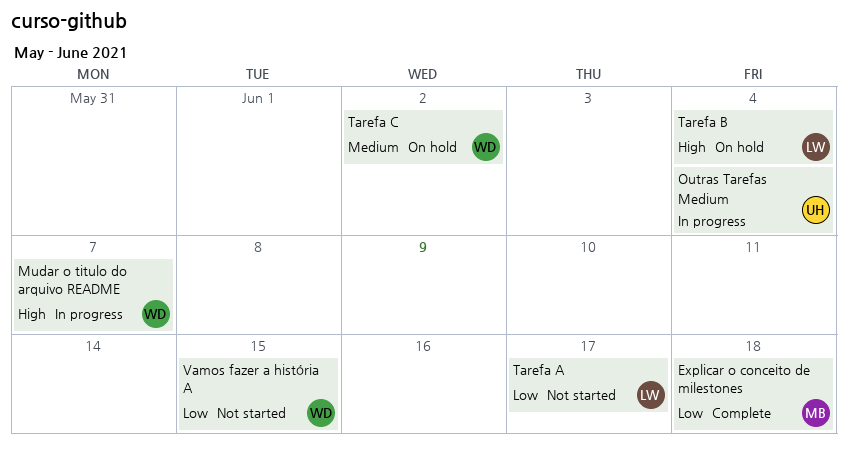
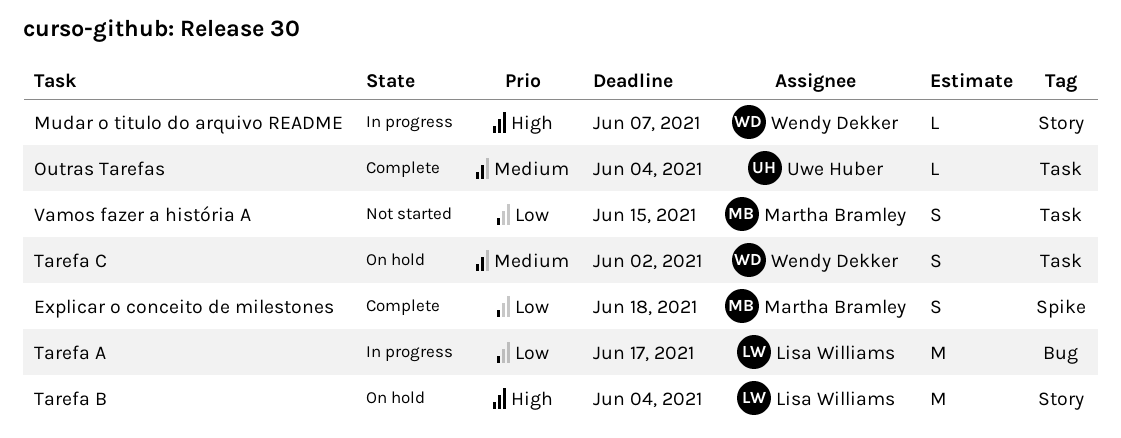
Outras Tarefas, status: In progress -> Complete
Tarefa A, status: Not started -> In progress
Vamos fazer a história A, owner: Wendy Dekker -> Martha Bramley

